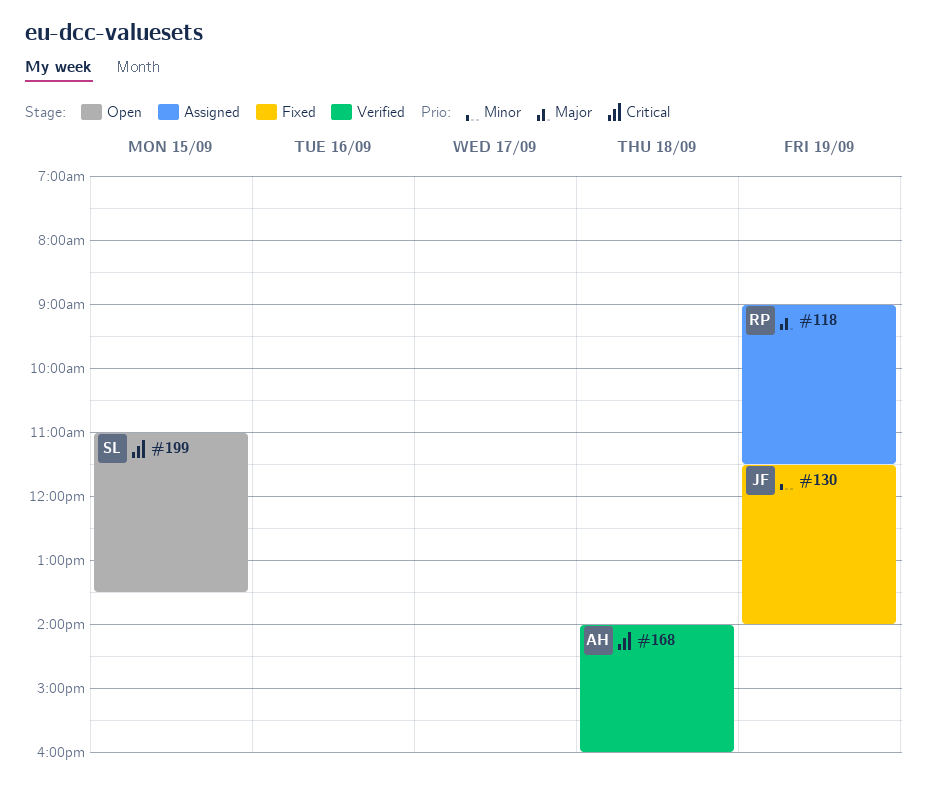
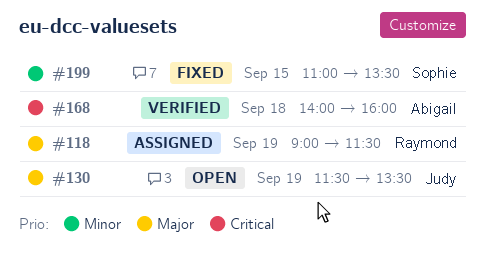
#130, status: Fixed -> Open
#130, priority: Minor -> Major
#130, ends: 14:00 -> 13:30
#199, status: Open -> Fixed
#199, priority: Critical -> Minor

